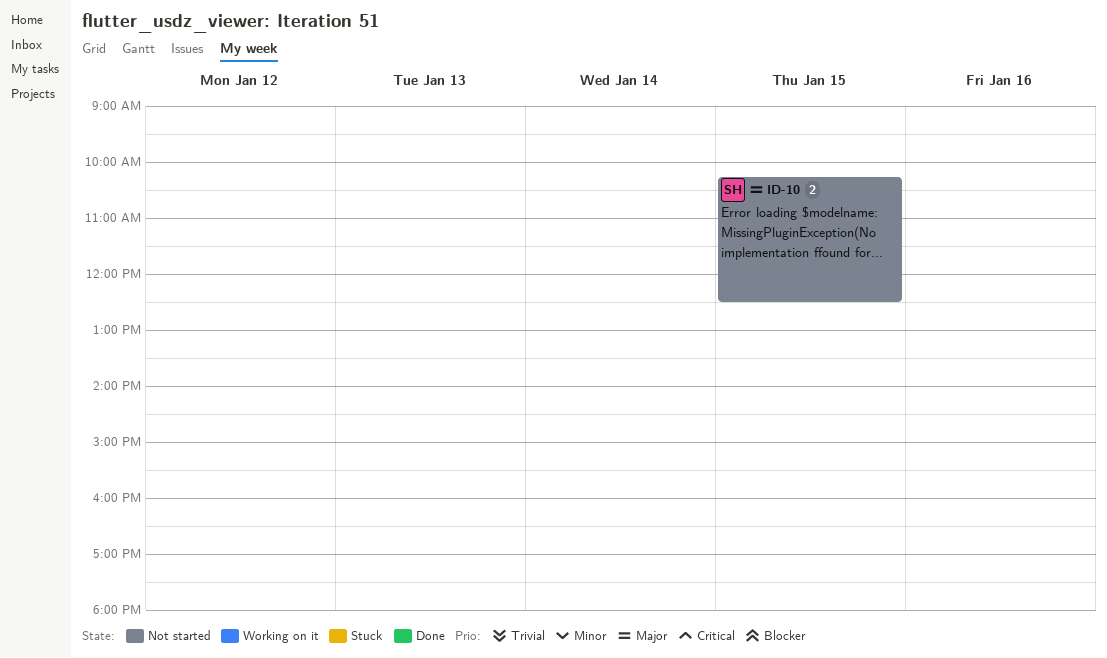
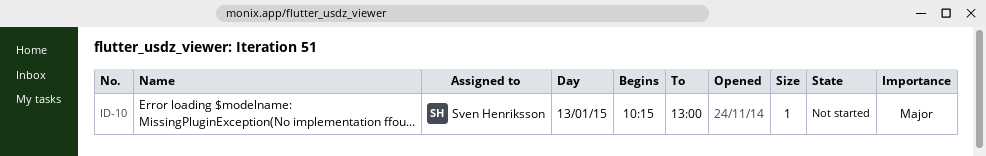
ID-10, estimate: 2 -> 1
ID-10, day: Jan 15 -> Jan 13
ID-10, ends: 12:30 -> 13:00

